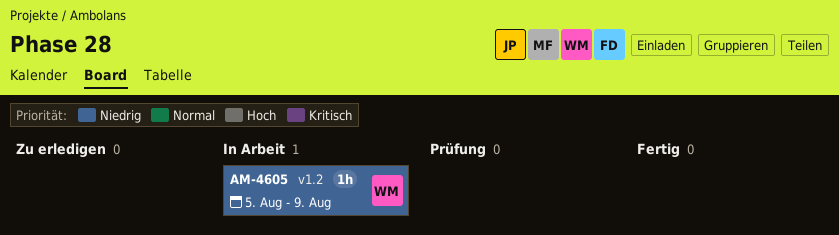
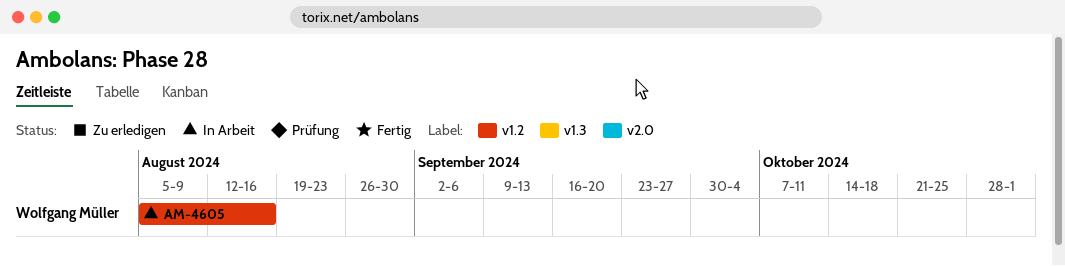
AM-4605, due: Aug 9 -> Aug 16

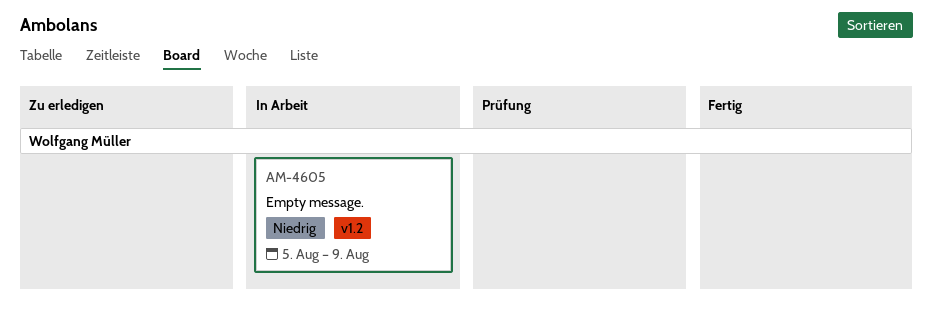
AM-4605, due: Aug 16 -> Aug 9

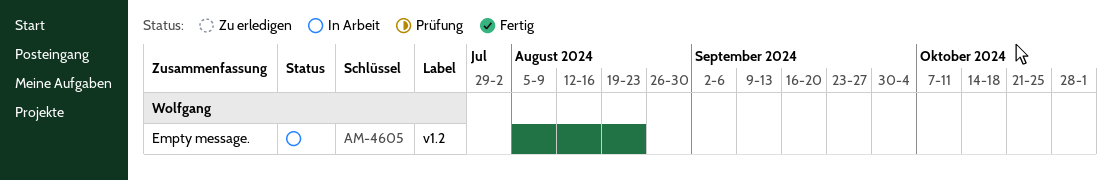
AM-4605, due: Aug 9 -> Aug 23

